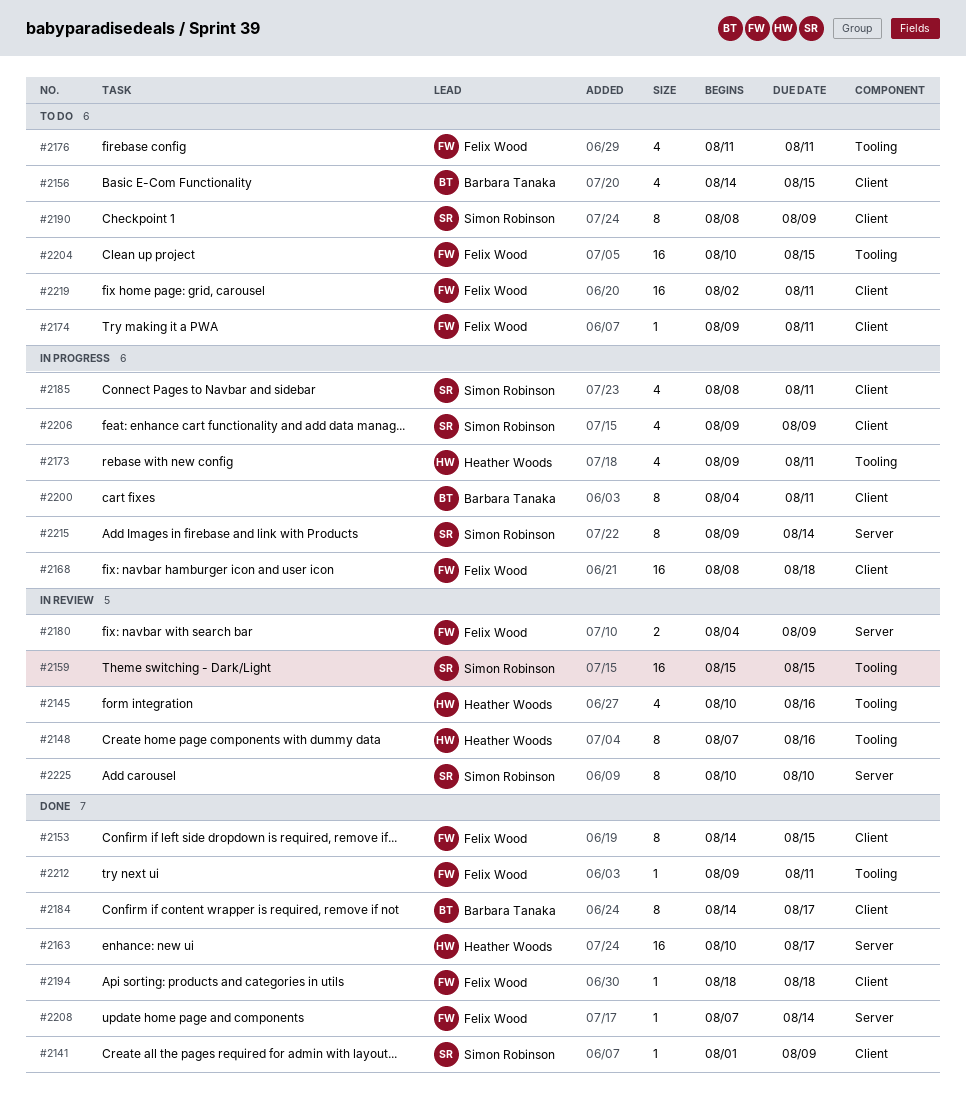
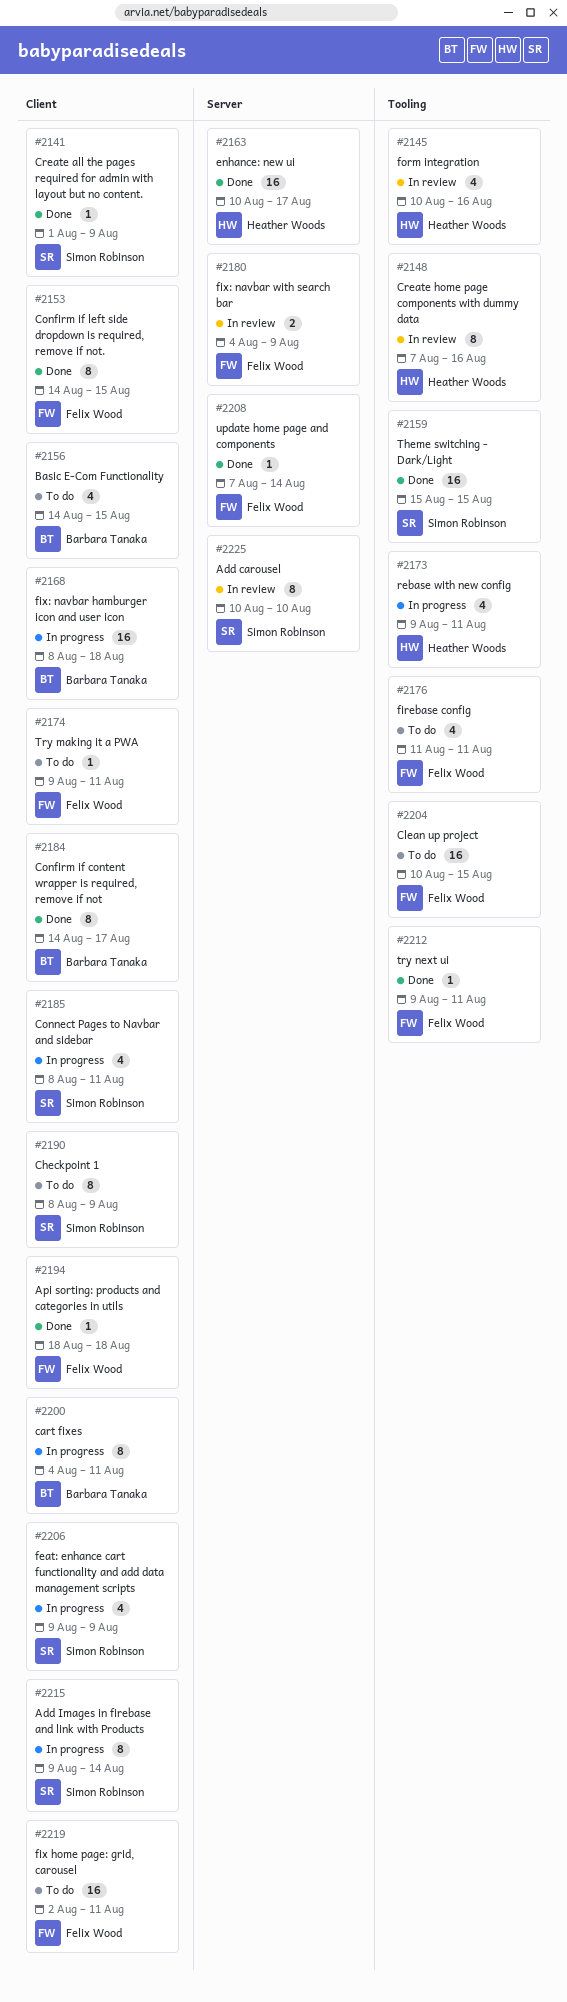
#2159, status: In review -> Done
#2168, owner: Felix Wood -> Barbara Tanaka
#2215, label: Server -> Client

